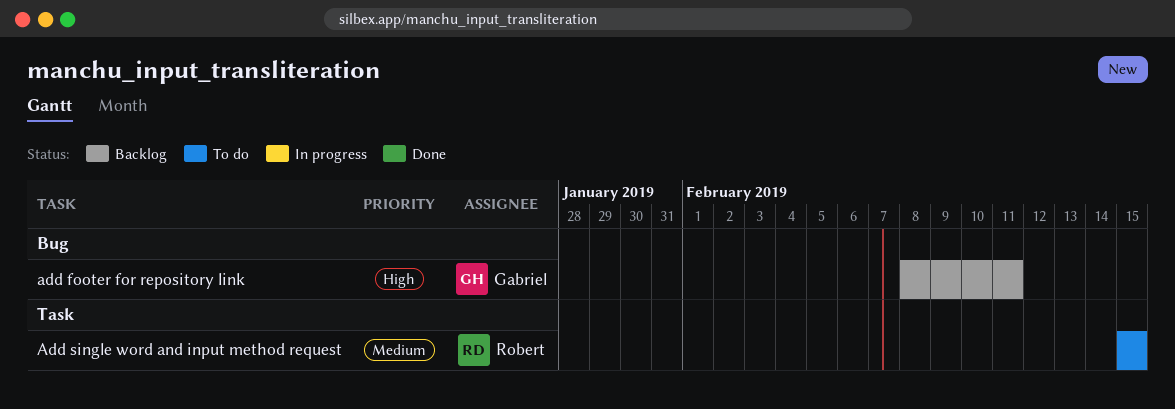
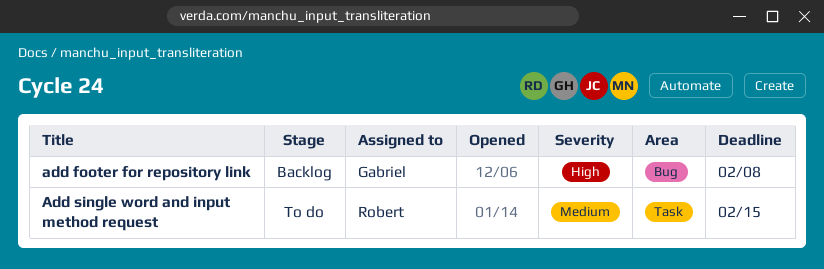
add footer for repository link, due: Feb 11 -> Feb 8

